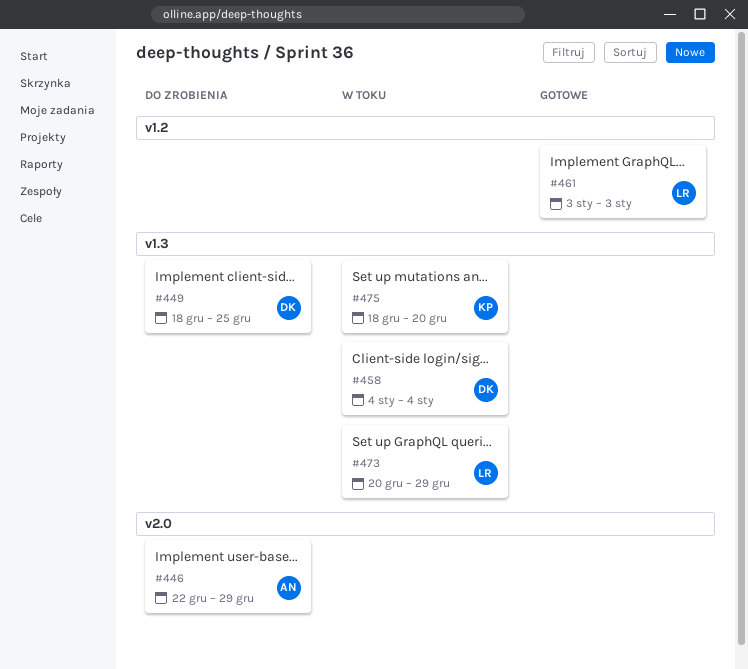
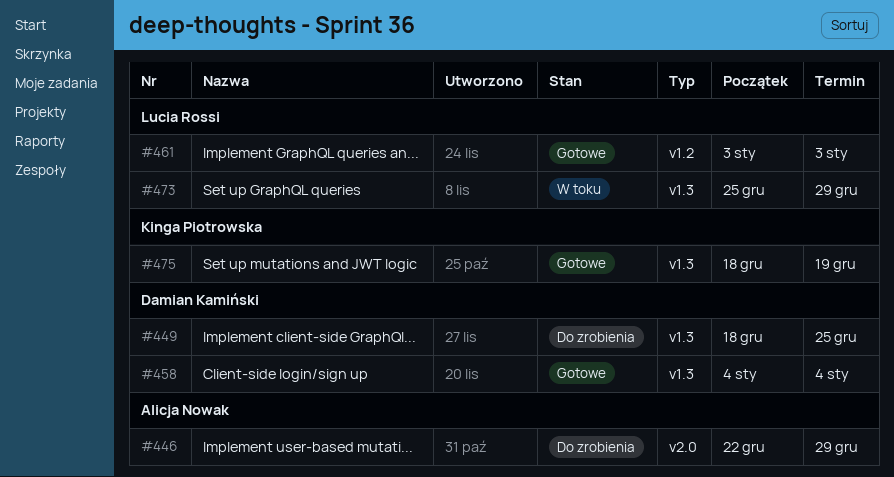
#458, status: W toku -> Gotowe
#473, start: Dec 20 -> Dec 25
#475, status: W toku -> Gotowe
#475, due: Dec 20 -> Dec 19

